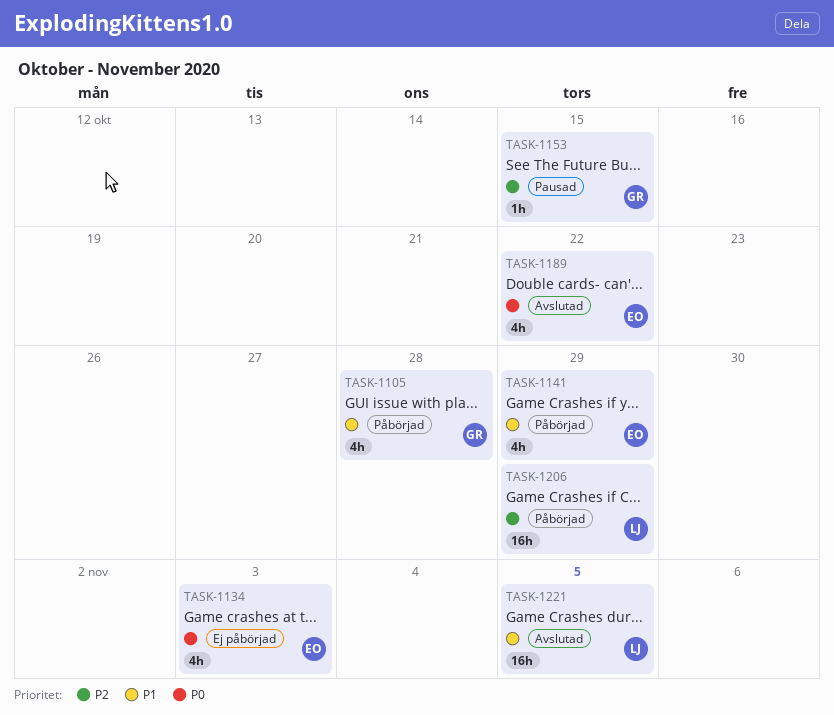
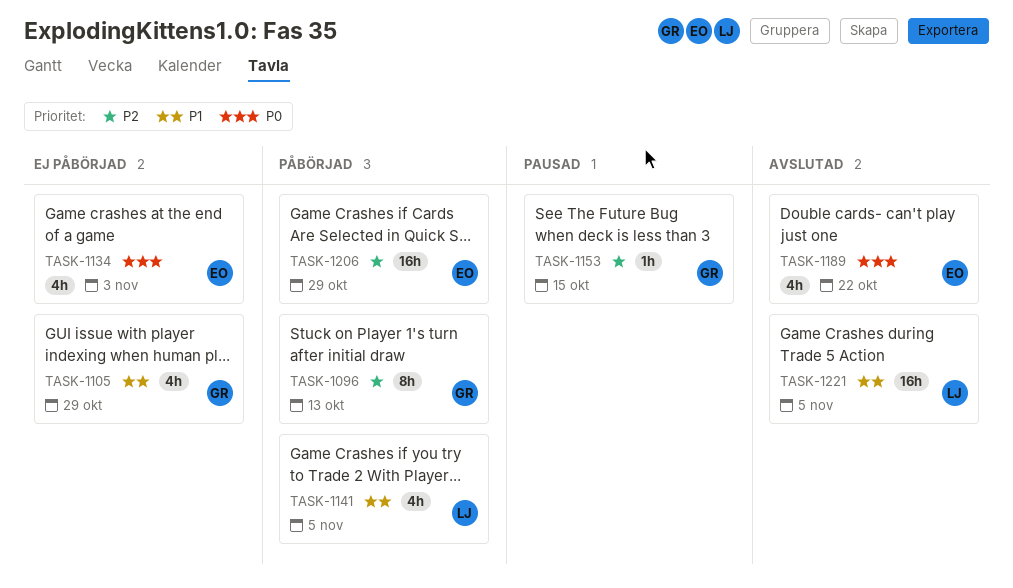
TASK-1096: none -> present
TASK-1105, status: Påbörjad -> Ej påbörjad
TASK-1105, due: Oct 28 -> Oct 29
TASK-1141, owner: EO -> LJ
TASK-1141, due: Oct 29 -> Nov 5
TASK-1206, owner: LJ -> EO

